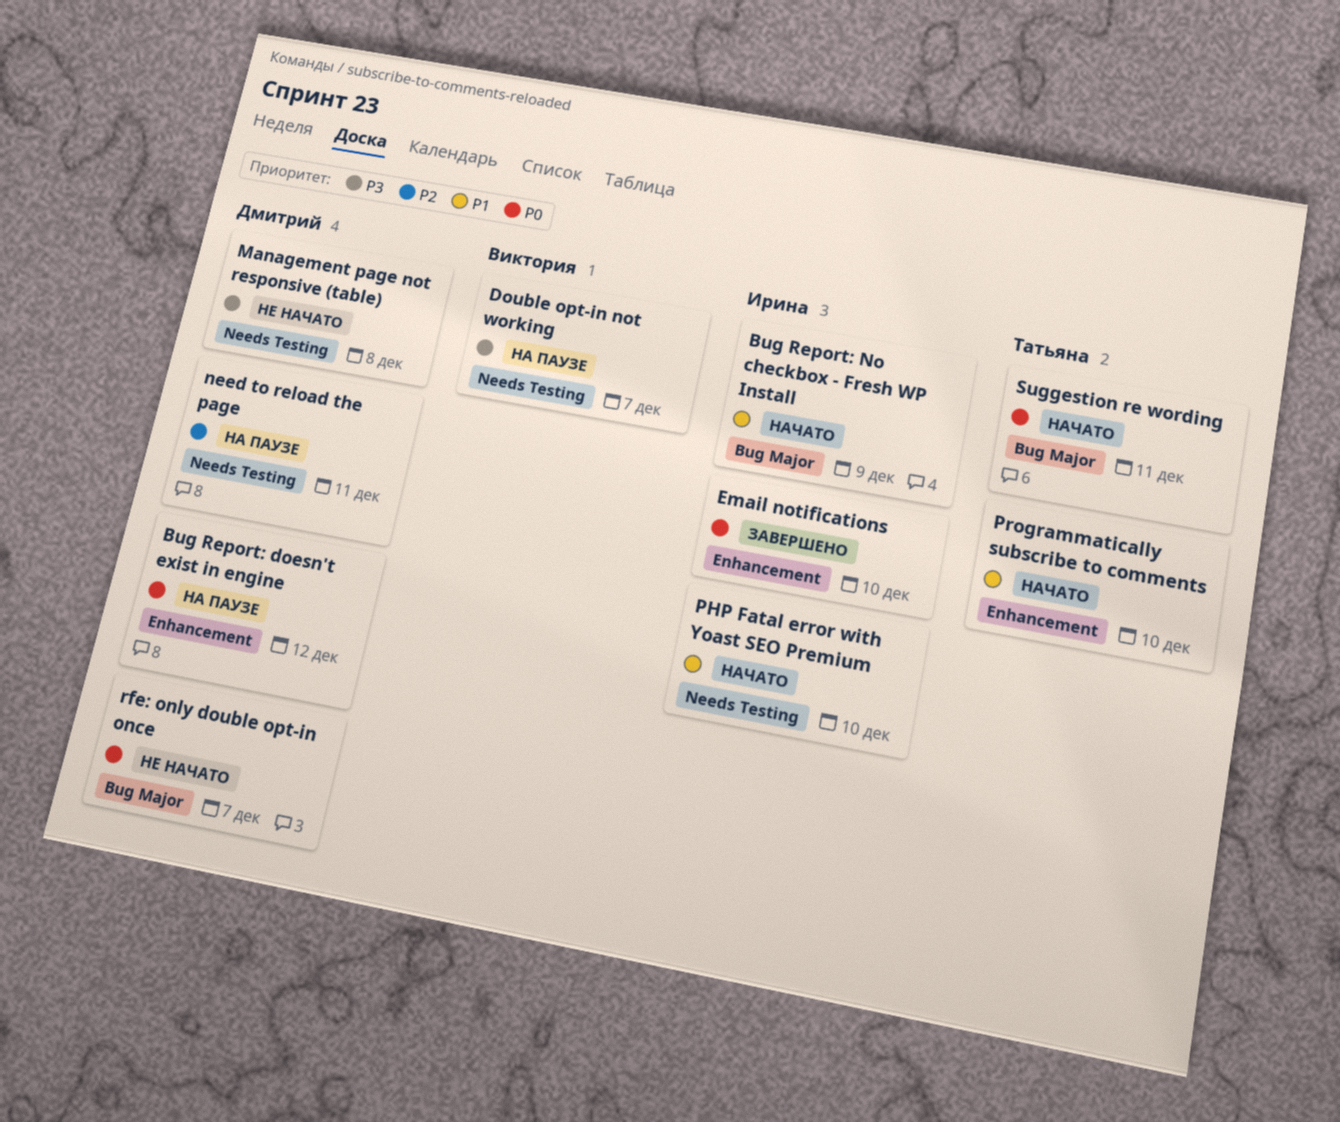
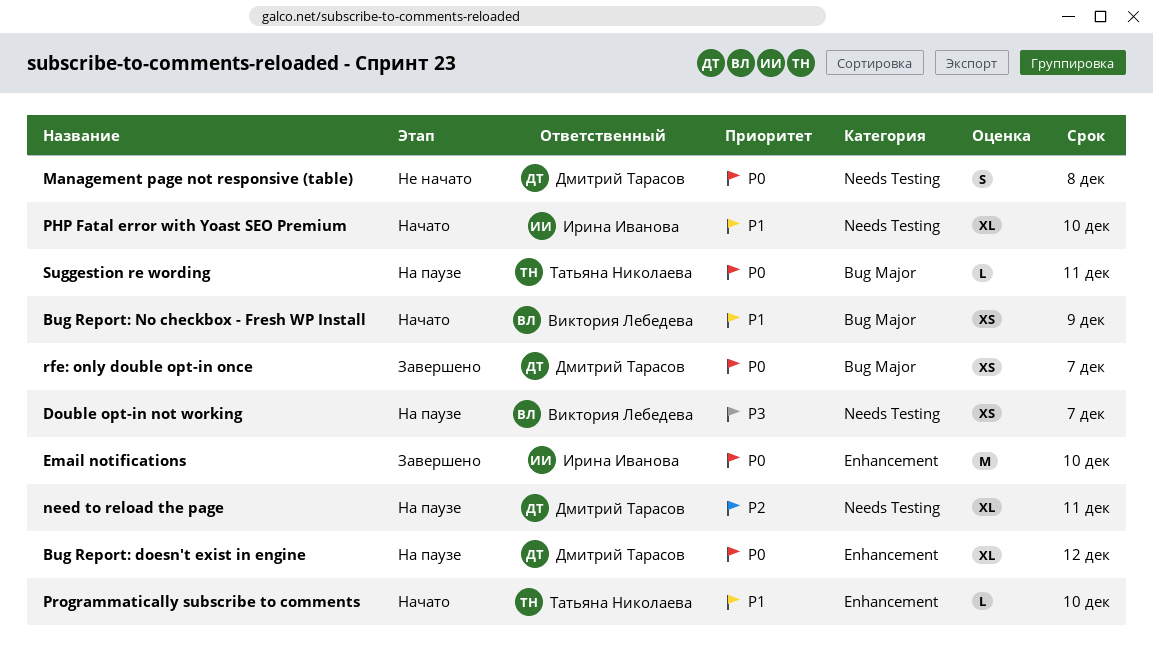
Bug Report: No checkbox - Fresh WP Install, owner: Ирина Иванова -> Виктория Лебедева
Management page not responsive (table), priority: P3 -> P0
rfe: only double opt-in once, status: Не начато -> Завершено
Suggestion re wording, status: Начато -> На паузе

